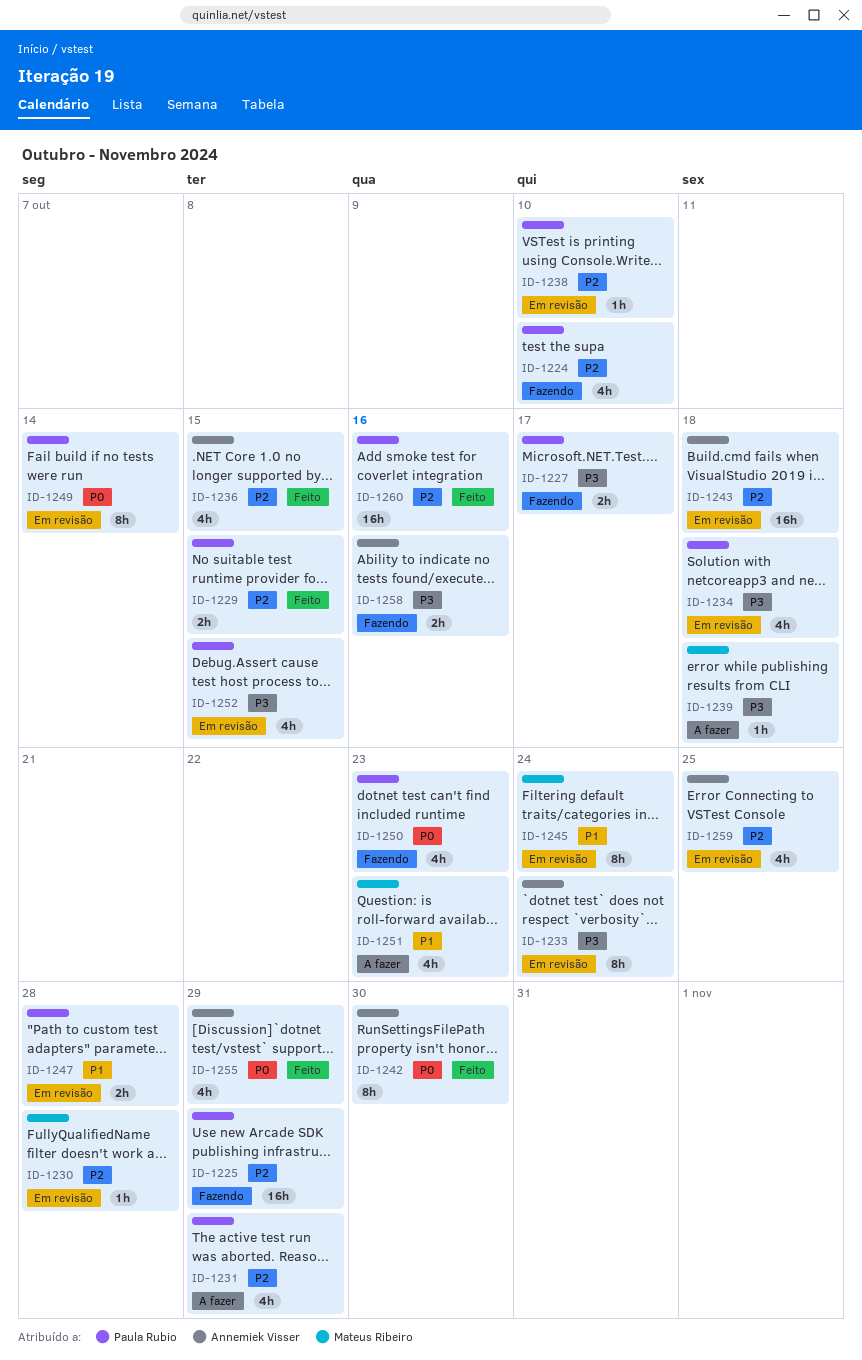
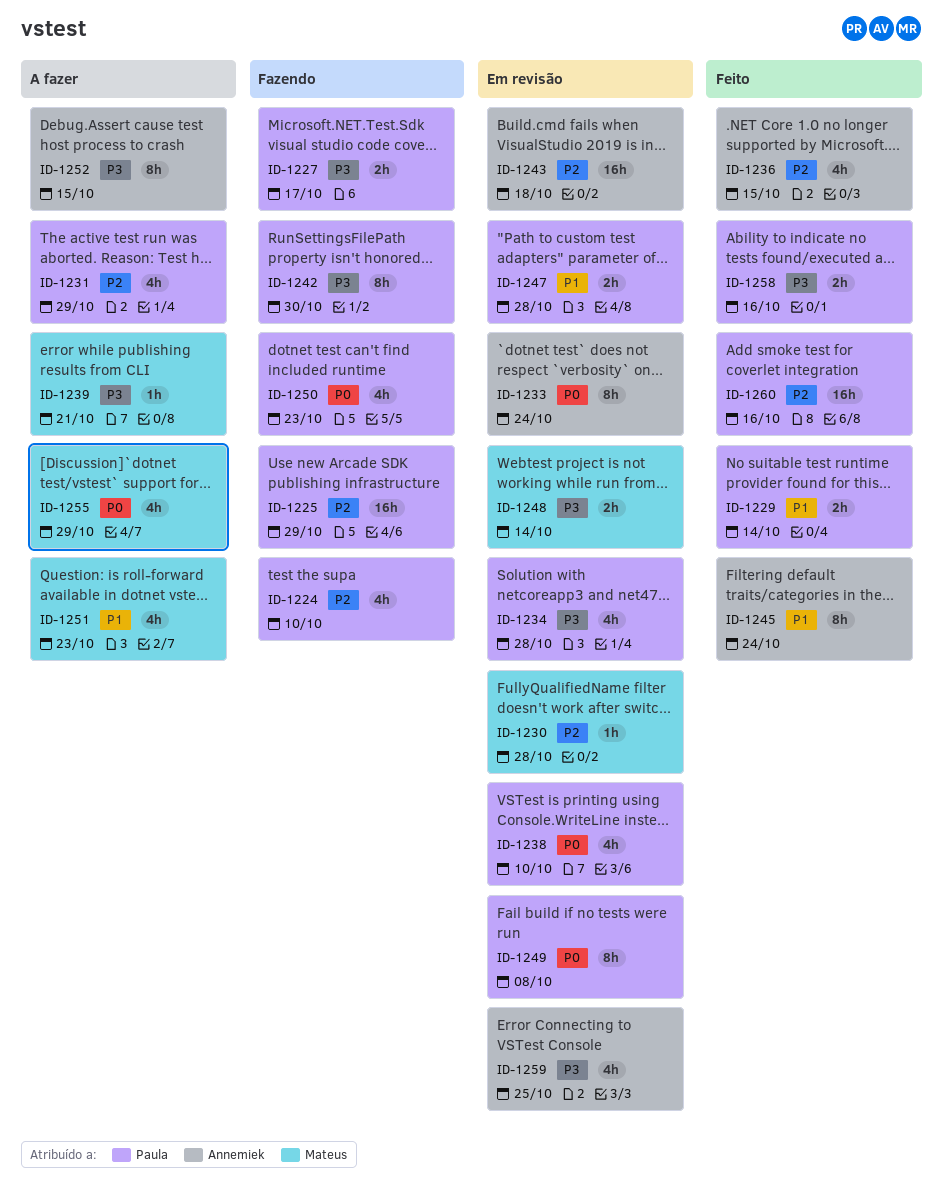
ID-1229, priority: P2 -> P1
ID-1229, due: Oct 15 -> Oct 14
ID-1233, priority: P3 -> P0
ID-1234, due: Oct 18 -> Oct 28
ID-1238, priority: P2 -> P0
ID-1238, estimate: 1h -> 4h
ID-1239, due: Oct 18 -> Oct 21
ID-1242, status: Feito -> Fazendo
ID-1242, owner: Annemiek Visser -> Paula Rubio
ID-1242, priority: P0 -> P3
ID-1245, status: Em revisão -> Feito
ID-1245, owner: Mateus Ribeiro -> Annemiek Visser
ID-1248: none -> present
ID-1249, due: Oct 14 -> Oct 8
ID-1252, status: Em revisão -> A fazer
ID-1252, owner: Paula Rubio -> Annemiek Visser
ID-1252, estimate: 4h -> 8h
ID-1255, status: Feito -> A fazer
ID-1255, owner: Annemiek Visser -> Mateus Ribeiro
ID-1258, status: Fazendo -> Feito
ID-1258, owner: Annemiek Visser -> Paula Rubio
ID-1259, priority: P2 -> P3

